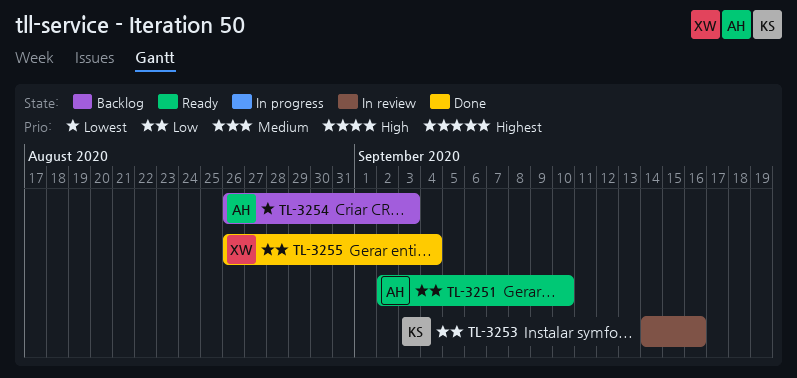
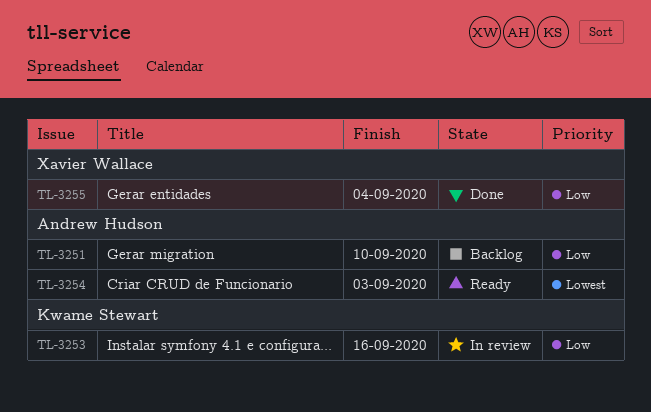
TL-3251, status: Ready -> Backlog
TL-3254, status: Backlog -> Ready

